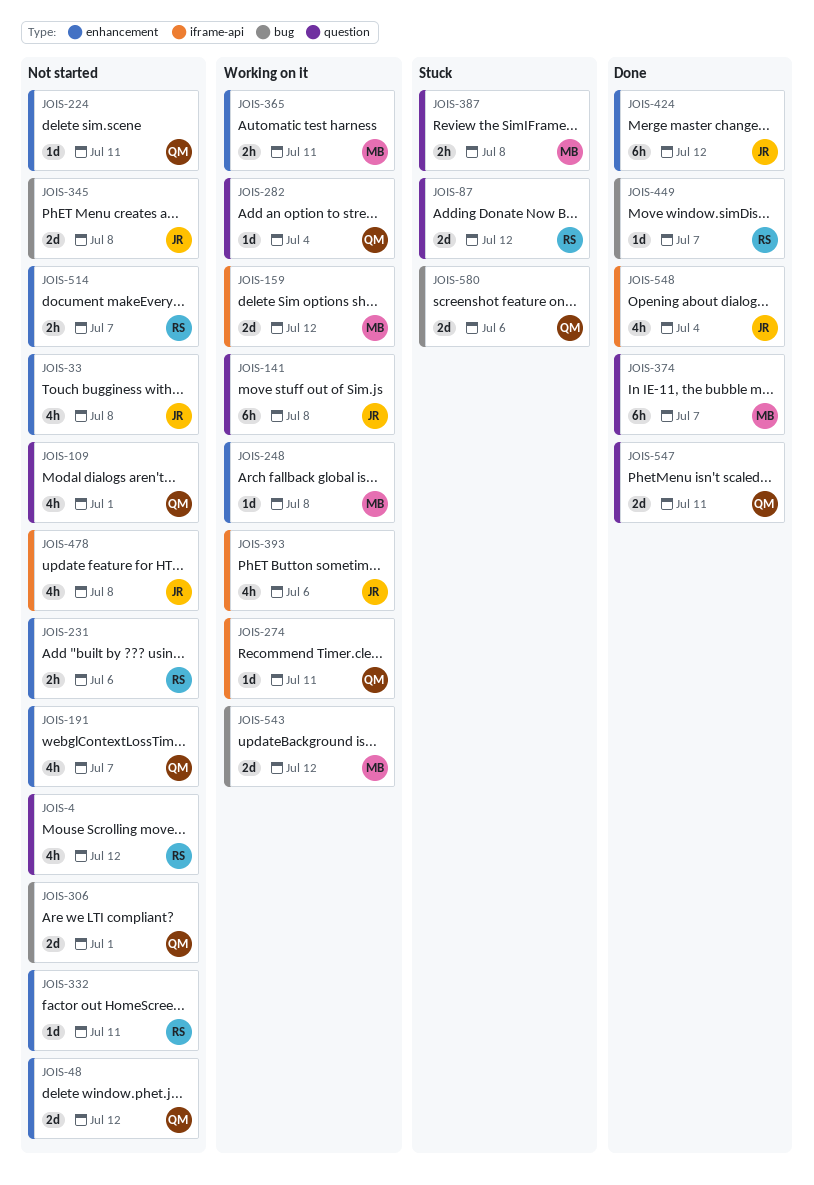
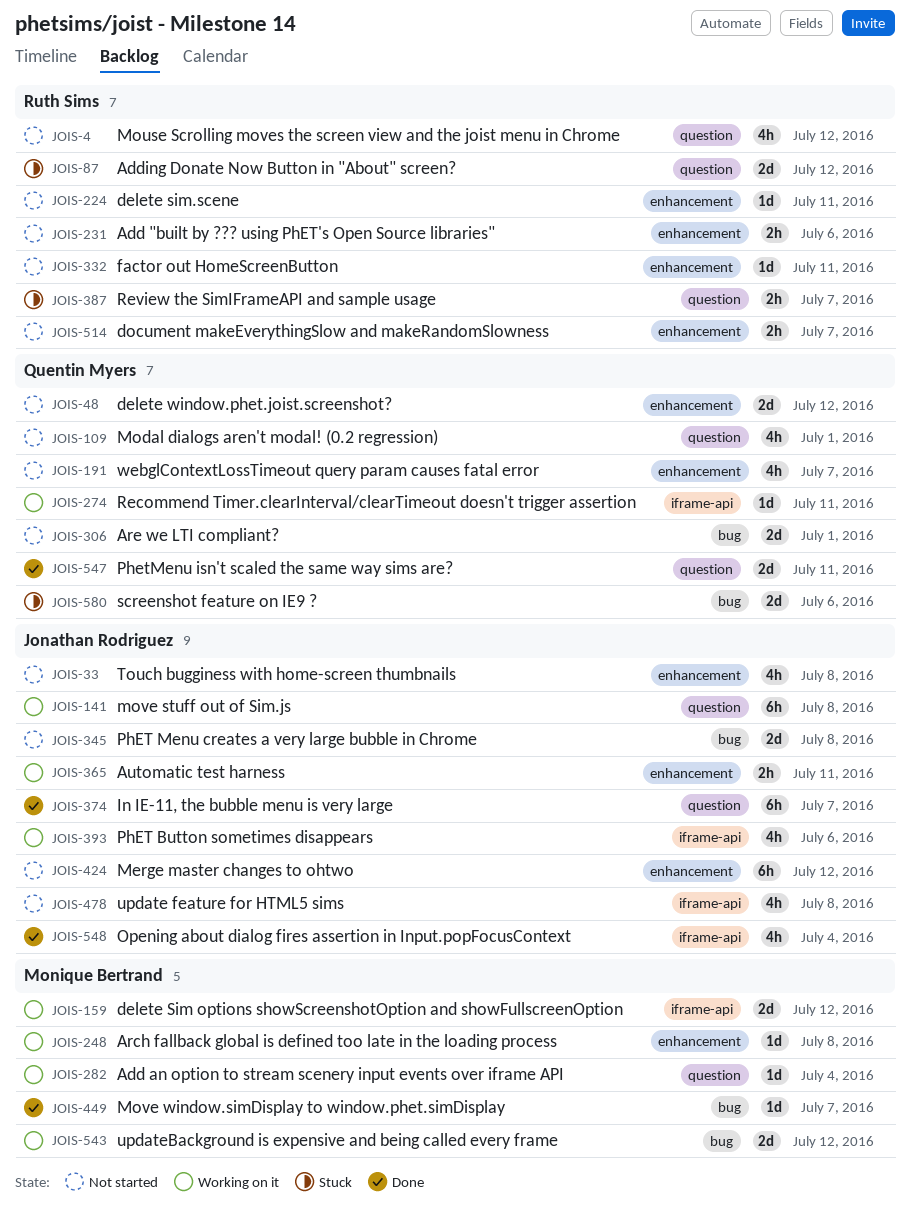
JOIS-224, owner: Quentin Myers -> Ruth Sims
JOIS-282, owner: Quentin Myers -> Monique Bertrand
JOIS-365, owner: Monique Bertrand -> Jonathan Rodriguez
JOIS-374, owner: Monique Bertrand -> Jonathan Rodriguez
JOIS-387, owner: Monique Bertrand -> Ruth Sims
JOIS-387, due: Jul 8 -> Jul 7
JOIS-424, status: Done -> Not started
JOIS-449, owner: Ruth Sims -> Monique Bertrand

